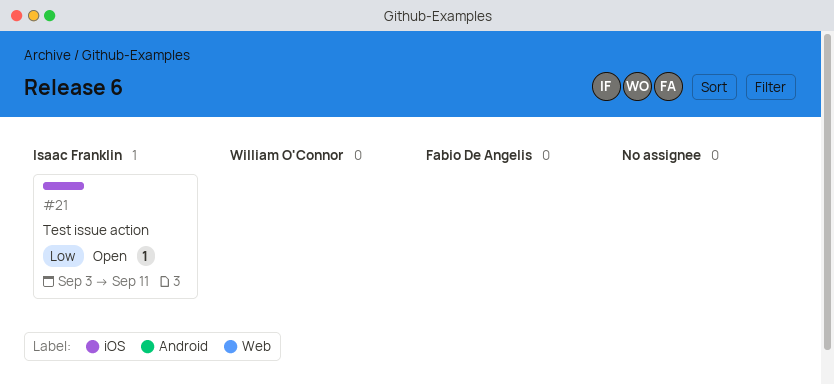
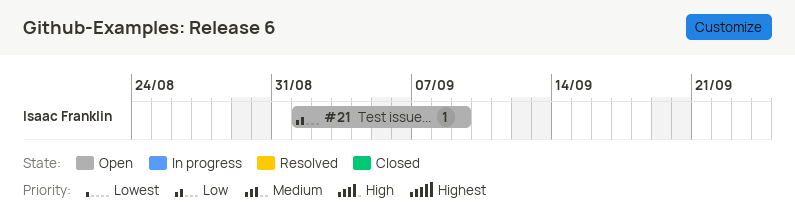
#21, start: Sep 3 -> Sep 1
#21, due: Sep 11 -> Sep 9

